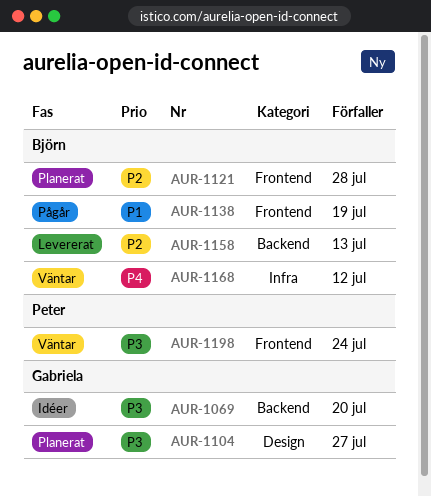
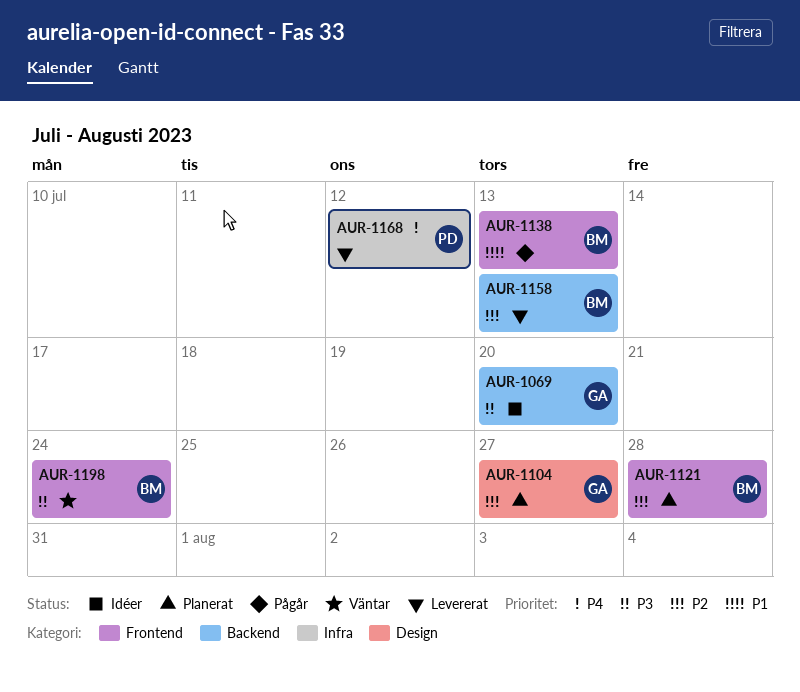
AUR-1104, priority: P3 -> P2
AUR-1138, due: Jul 19 -> Jul 13
AUR-1168, status: Väntar -> Levererat
AUR-1168, owner: Björn -> Peter
AUR-1198, owner: Peter -> Björn

